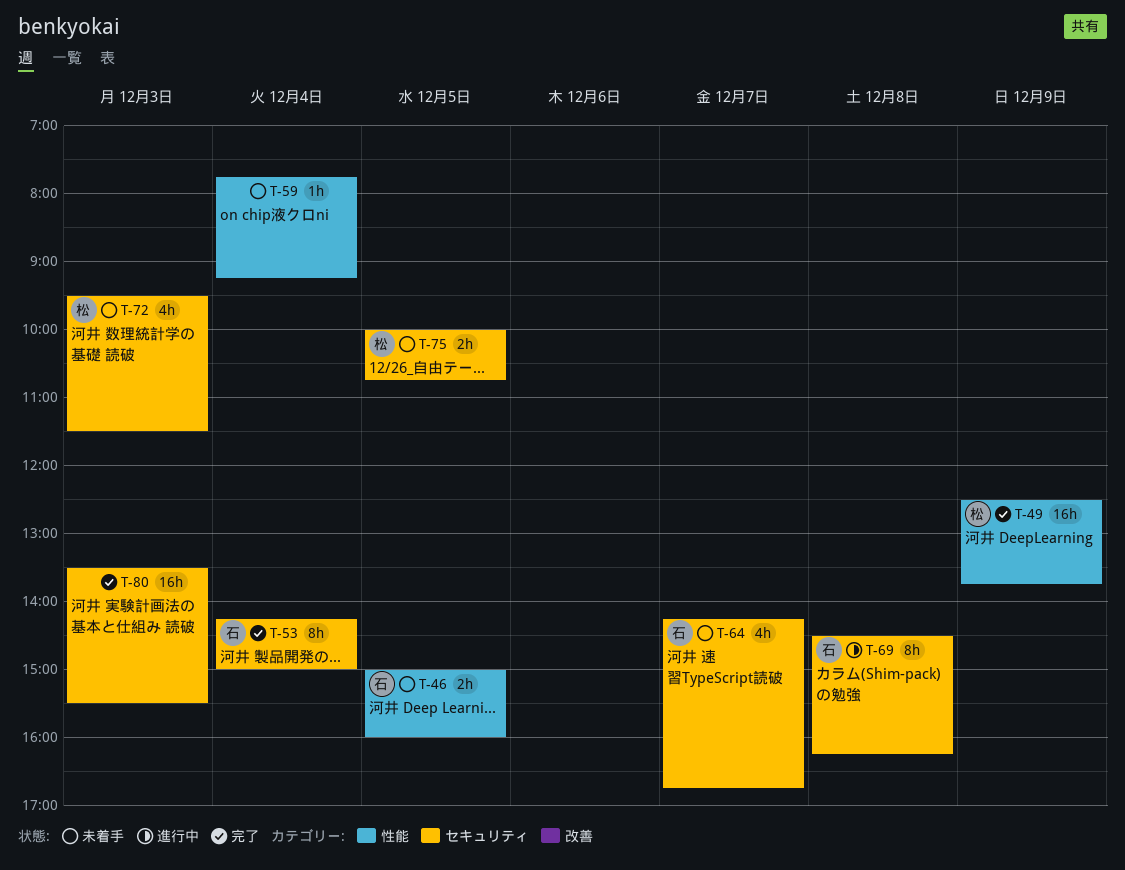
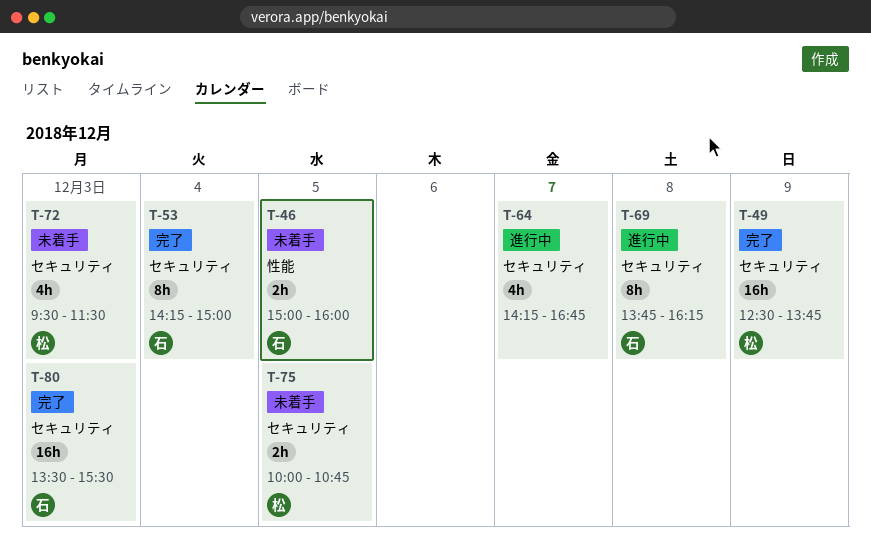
T-49, label: 性能 -> セキュリティ
T-59: present -> none
T-64, status: 未着手 -> 進行中
T-64, owner: 石 -> none
T-69, begins: 14:30 -> 13:45
T-80, owner: none -> 石

